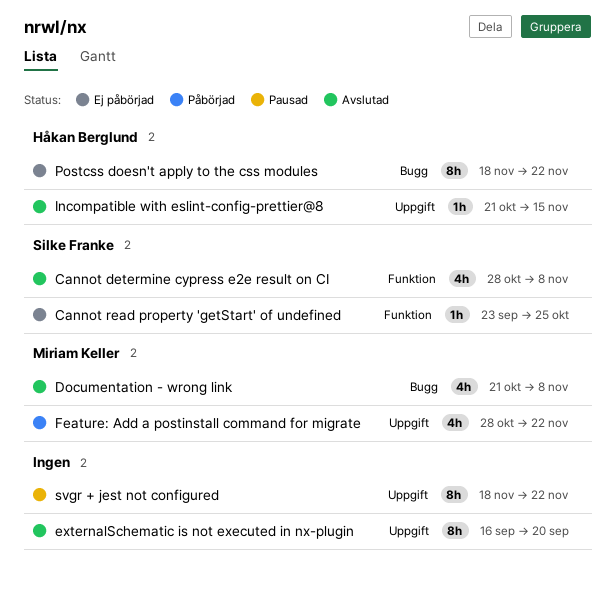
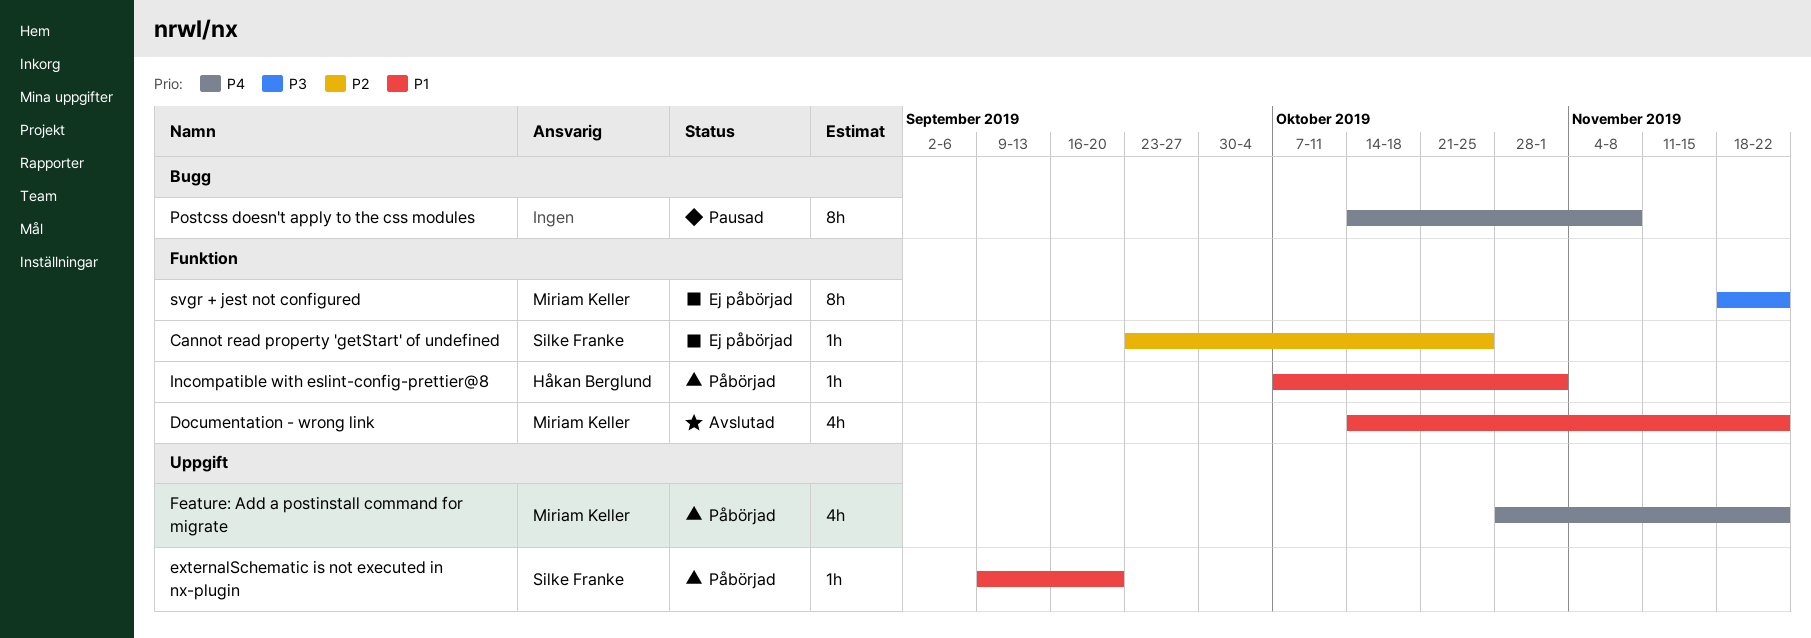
Cannot determine cypress e2e result on CI: present -> none
Documentation - wrong link, label: Bugg -> Funktion
Documentation - wrong link, start: Oct 21 -> Oct 14
Documentation - wrong link, due: Nov 8 -> Nov 22
externalSchematic is not executed in nx-plugin, status: Avslutad -> Påbörjad
externalSchematic is not executed in nx-plugin, owner: none -> Silke Franke
externalSchematic is not executed in nx-plugin, estimate: 8h -> 1h
externalSchematic is not executed in nx-plugin, start: Sep 16 -> Sep 9
Incompatible with eslint-config-prettier@8, status: Avslutad -> Påbörjad
Incompatible with eslint-config-prettier@8, label: Uppgift -> Funktion
Incompatible with eslint-config-prettier@8, start: Oct 21 -> Oct 7
Incompatible with eslint-config-prettier@8, due: Nov 15 -> Nov 1
Postcss doesn't apply to the css modules, status: Ej påbörjad -> Pausad
Postcss doesn't apply to the css modules, owner: Håkan Berglund -> none
Postcss doesn't apply to the css modules, start: Nov 18 -> Oct 14
Postcss doesn't apply to the css modules, due: Nov 22 -> Nov 8
svgr + jest not configured, status: Pausad -> Ej påbörjad
svgr + jest not configured, owner: none -> Miriam Keller
svgr + jest not configured, label: Uppgift -> Funktion

